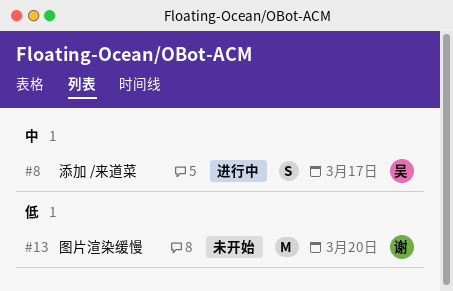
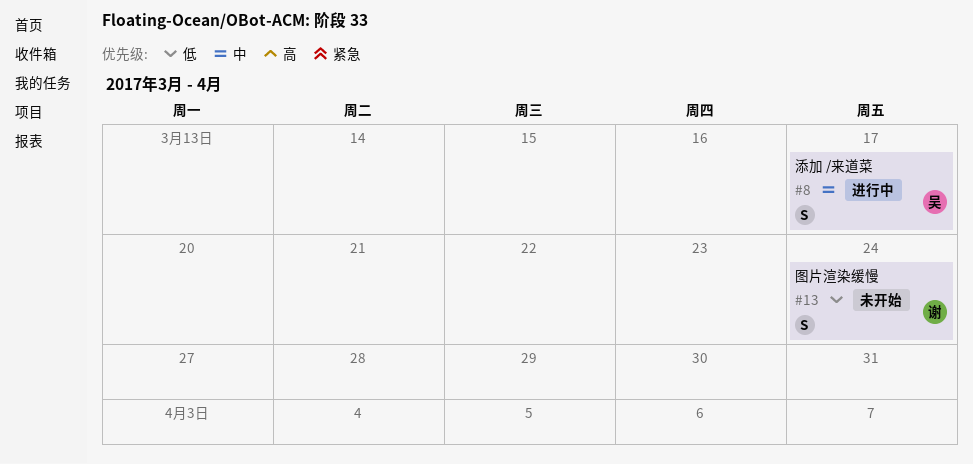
#13, estimate: M -> S
#13, due: Mar 20 -> Mar 24

